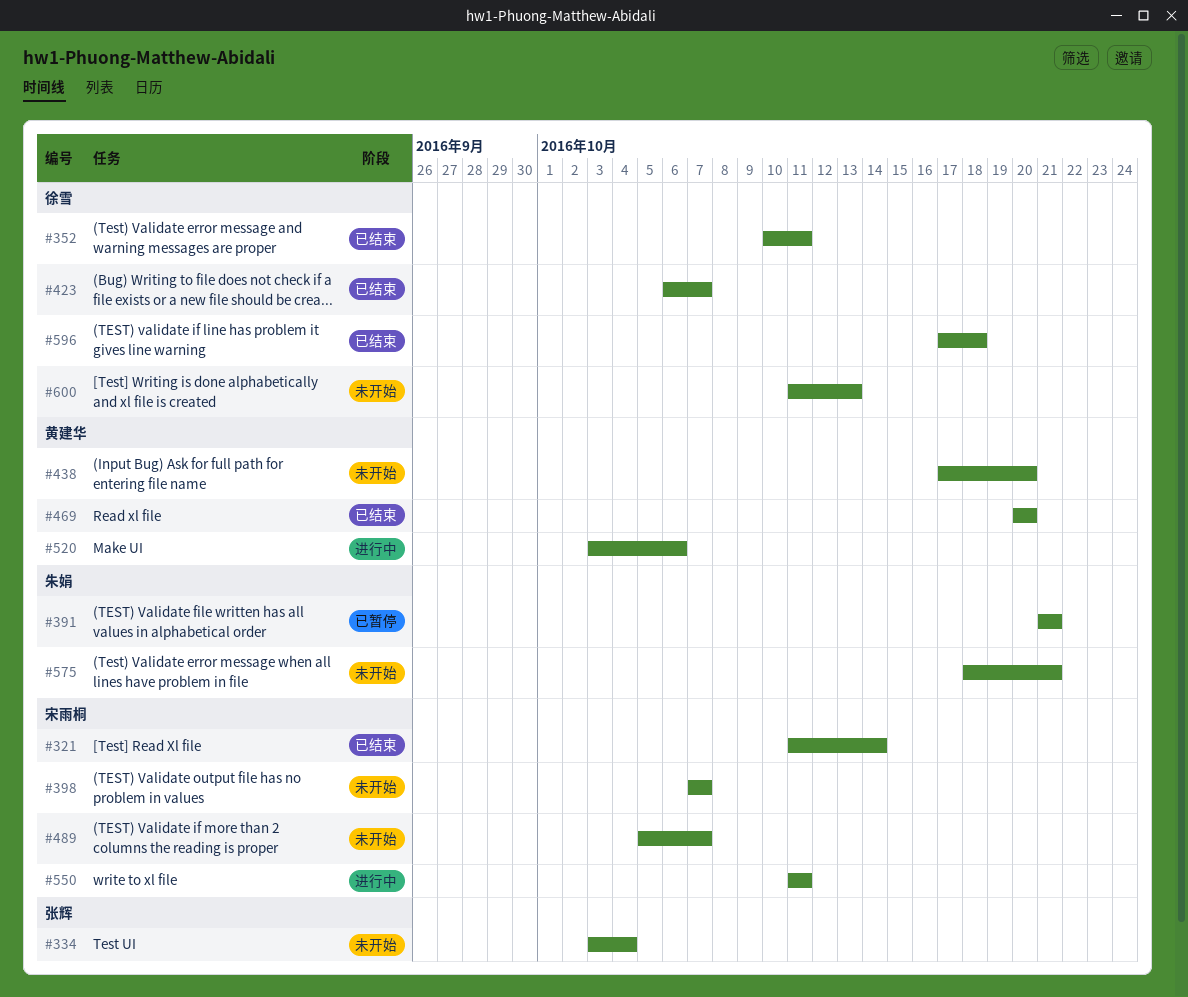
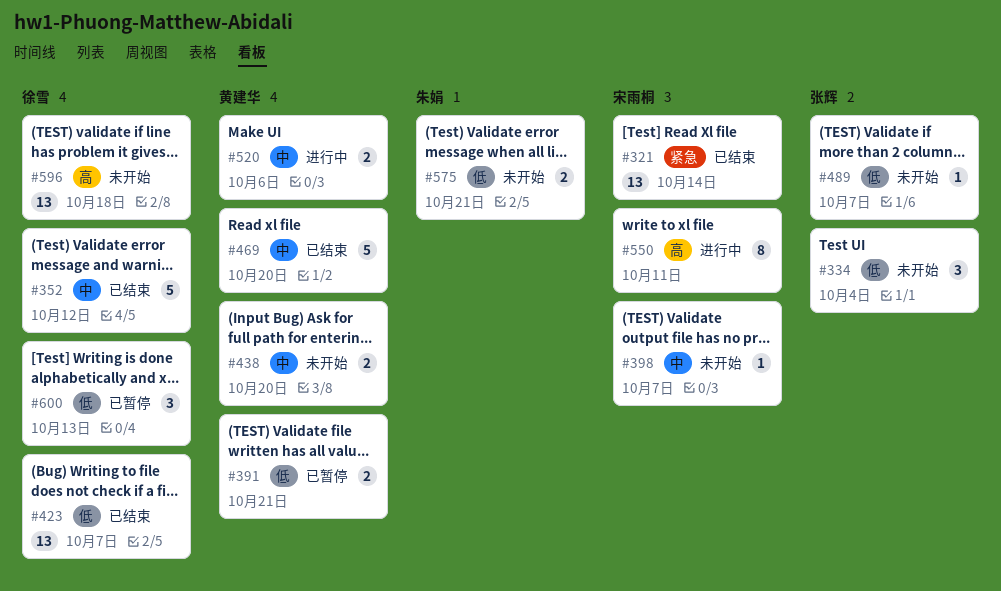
#352, due: Oct 11 -> Oct 12
#391, owner: 朱娟 -> 黄建华
#489, owner: 宋雨桐 -> 张辉
#596, status: 已结束 -> 未开始
#600, status: 未开始 -> 已暂停

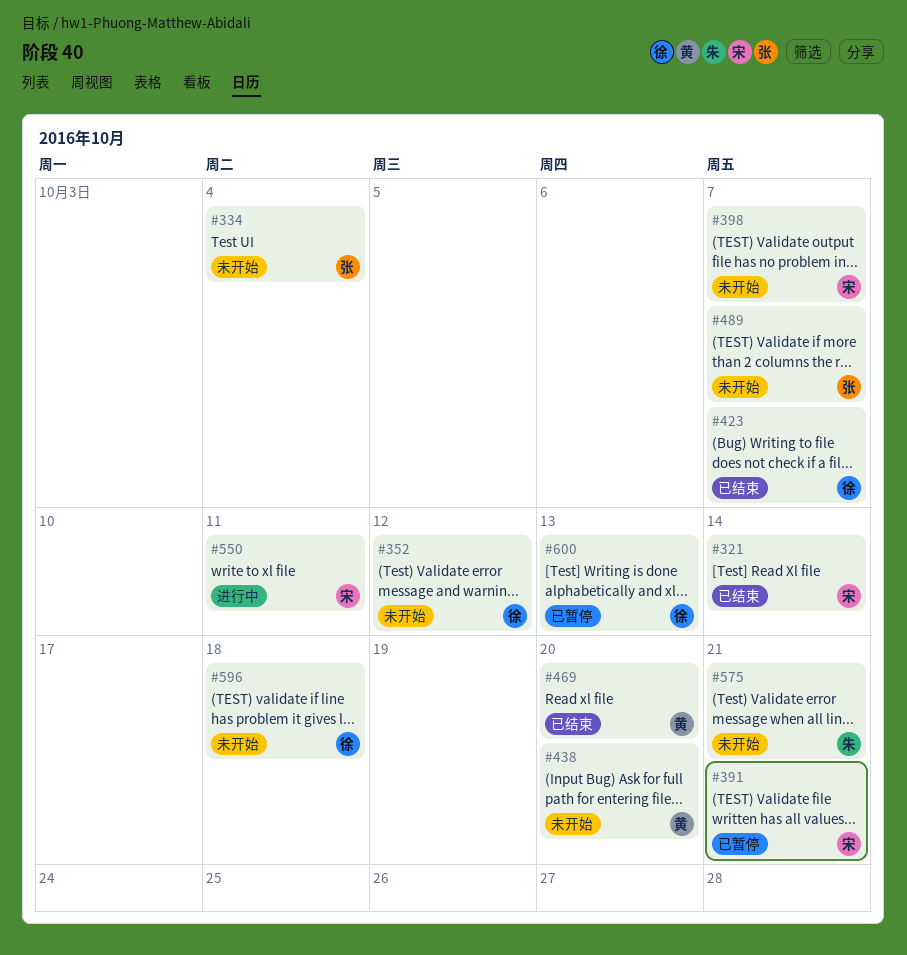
#352, status: 已结束 -> 未开始
#391, owner: 黄建华 -> 宋雨桐
#520: present -> none

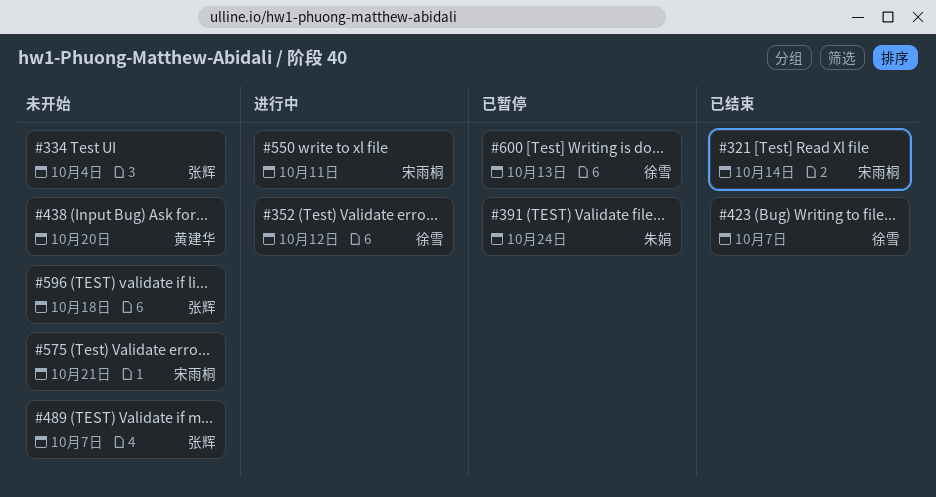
#352, status: 未开始 -> 进行中
#391, owner: 宋雨桐 -> 朱娟
#391, due: Oct 21 -> Oct 24
#398: present -> none
#469: present -> none
#575, owner: 朱娟 -> 宋雨桐
#596, owner: 徐雪 -> 张辉

